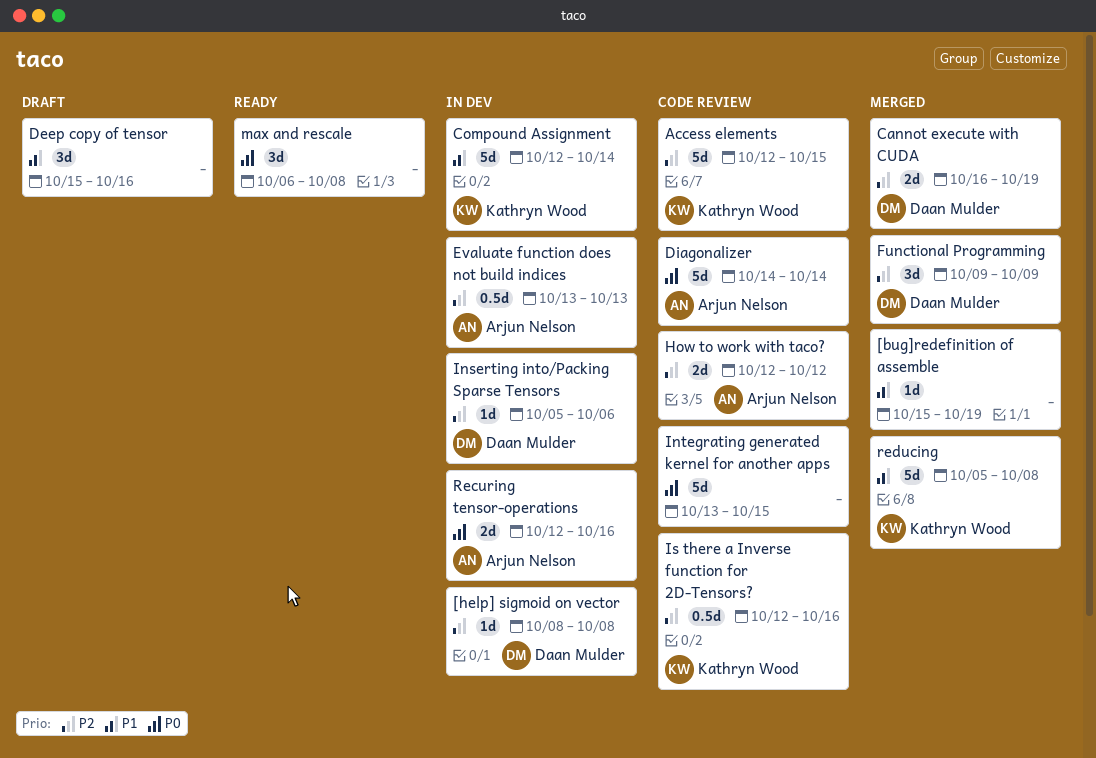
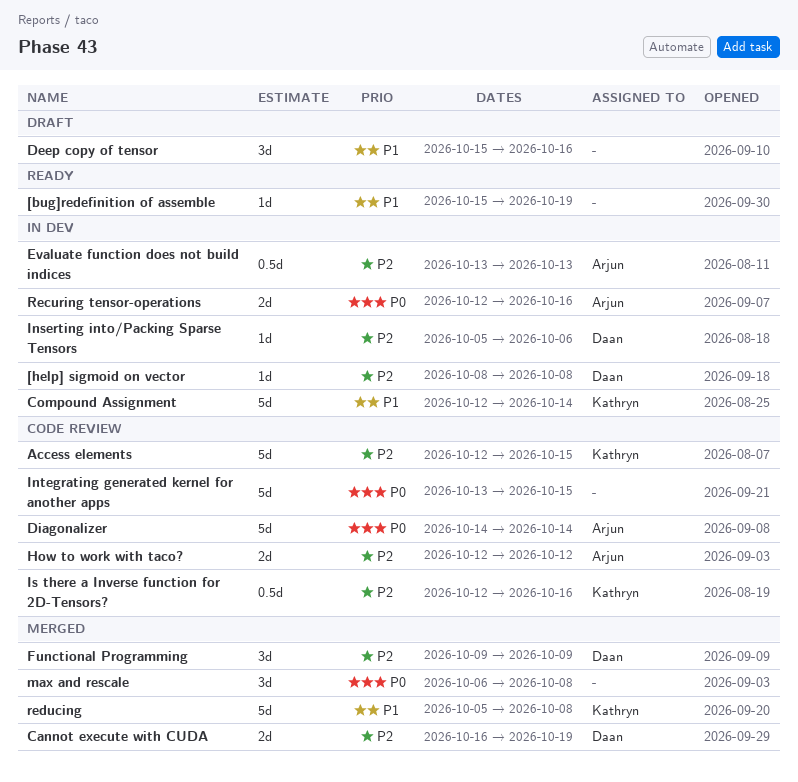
[bug]redefinition of assemble, status: Merged -> Ready
max and rescale, status: Ready -> Merged

